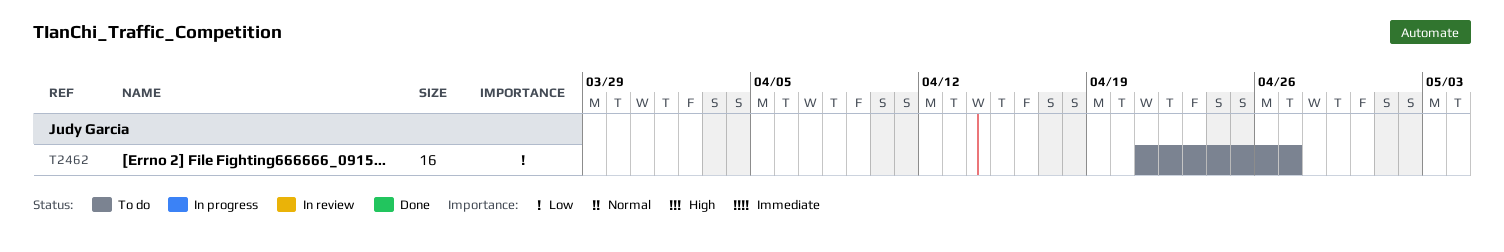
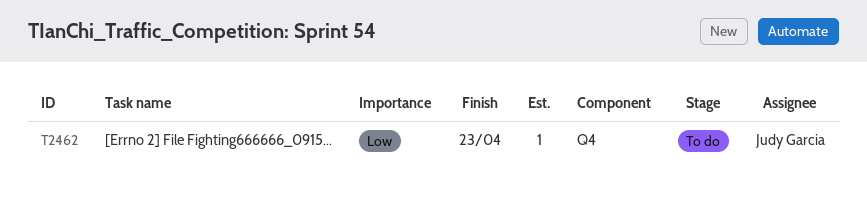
T2462, estimate: 16 -> 1
T2462, due: Apr 27 -> Apr 23

